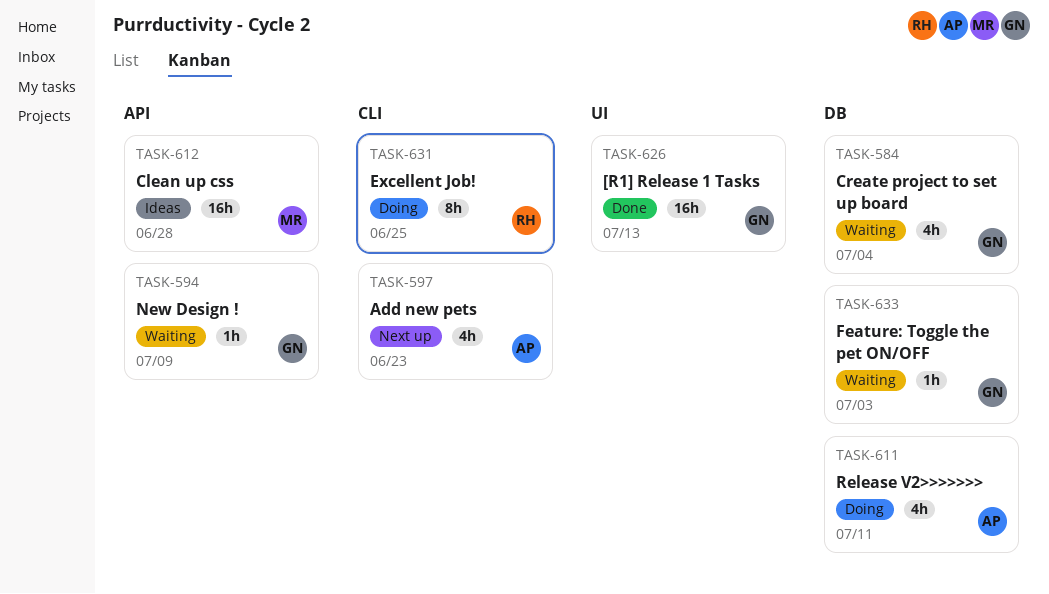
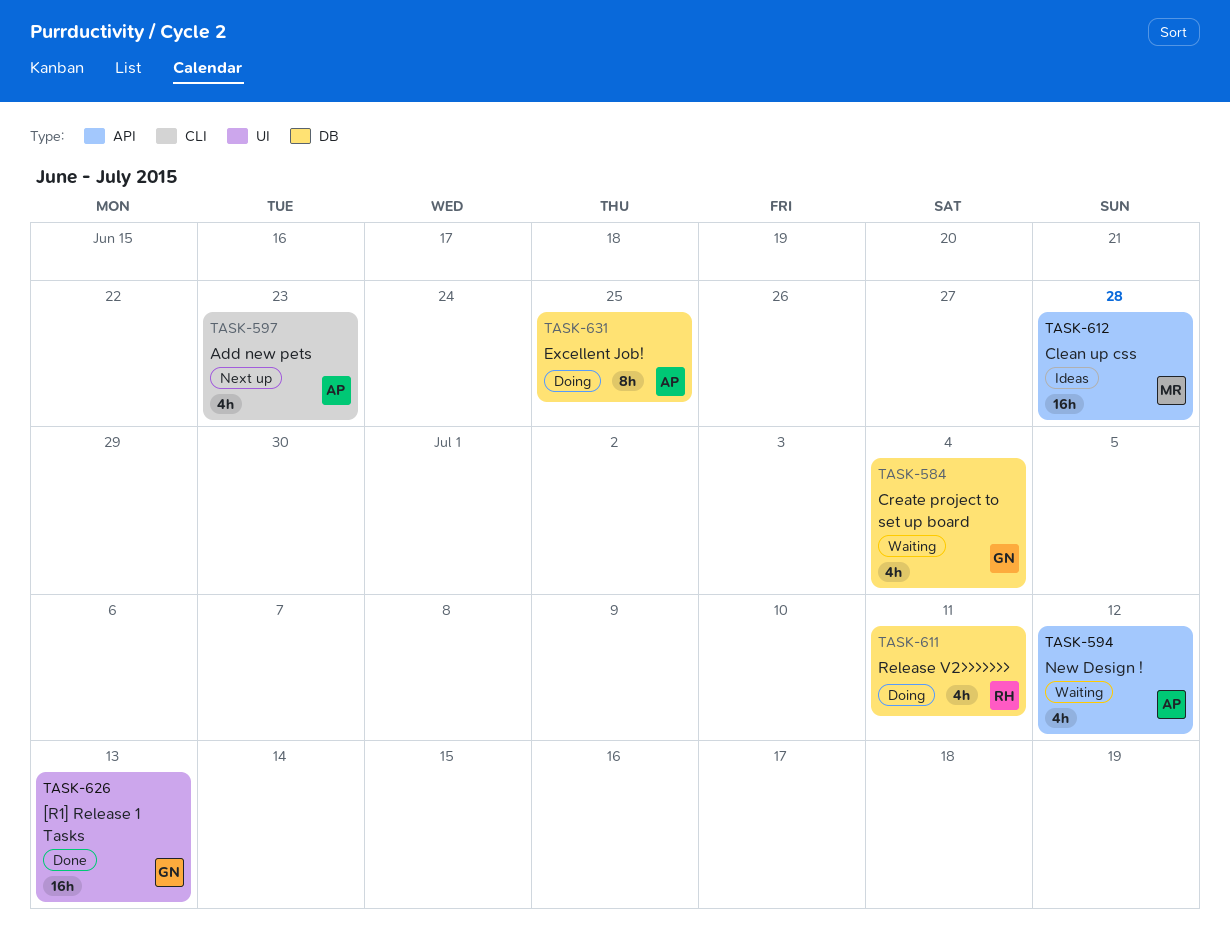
TASK-594, owner: GN -> AP
TASK-594, estimate: 1h -> 4h
TASK-594, due: Jul 9 -> Jul 12
TASK-611, owner: AP -> RH
TASK-631, owner: RH -> AP
TASK-631, label: CLI -> DB
TASK-633: present -> none

